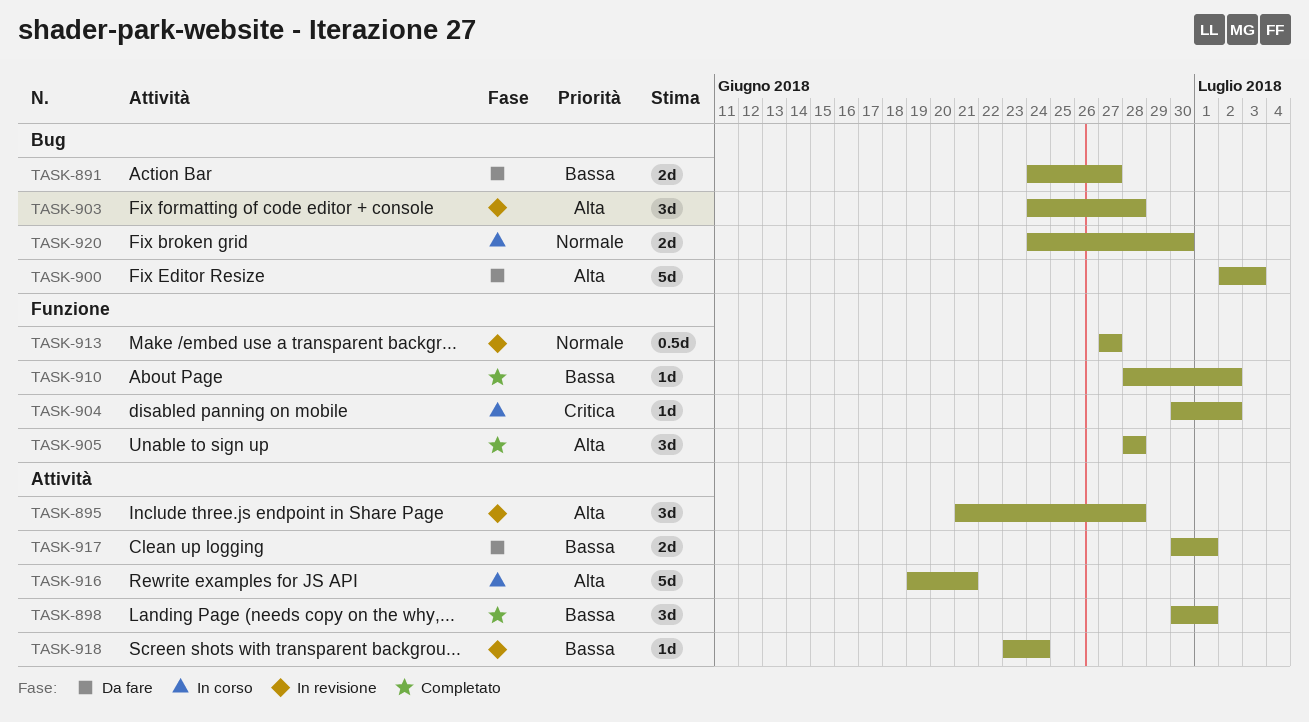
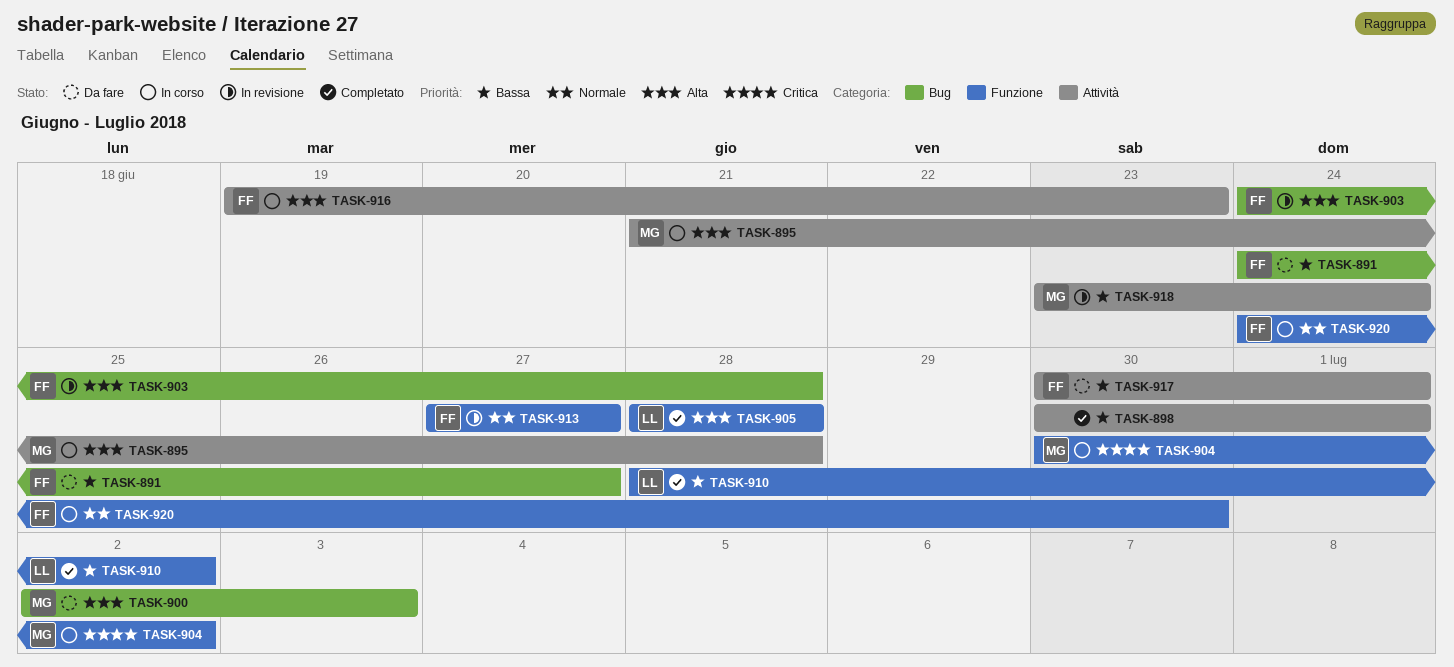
TASK-895, status: In revisione -> In corso
TASK-916, due: Jun 21 -> Jun 23
TASK-920, label: Bug -> Funzione

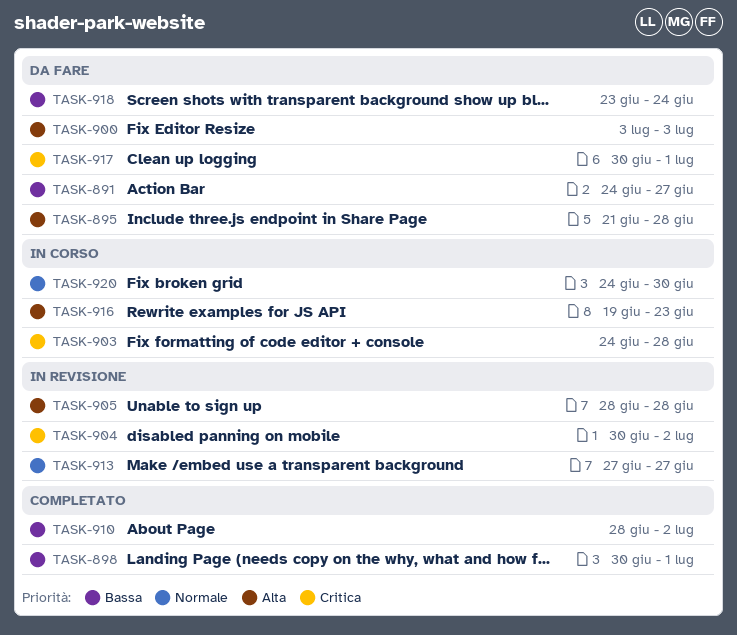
TASK-895, status: In corso -> Da fare
TASK-900, start: Jul 2 -> Jul 3
TASK-903, status: In revisione -> In corso
TASK-903, priority: Alta -> Critica
TASK-904, status: In corso -> In revisione
TASK-905, status: Completato -> In revisione
TASK-917, priority: Bassa -> Critica
TASK-918, status: In revisione -> Da fare

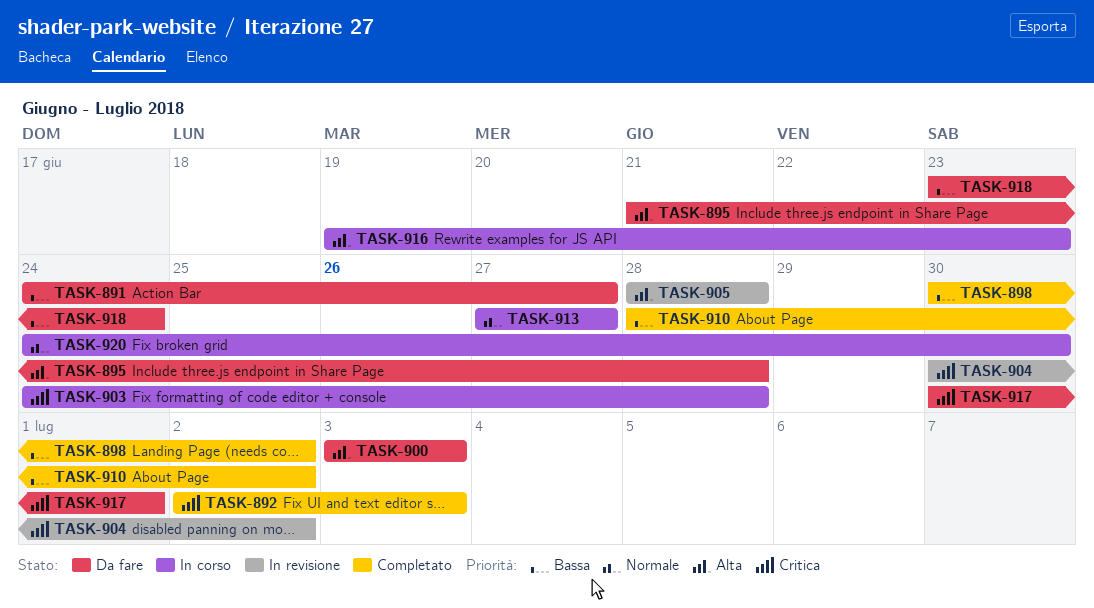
TASK-892: none -> present
TASK-898, due: Jul 1 -> Jul 2
TASK-913, status: In revisione -> In corso

